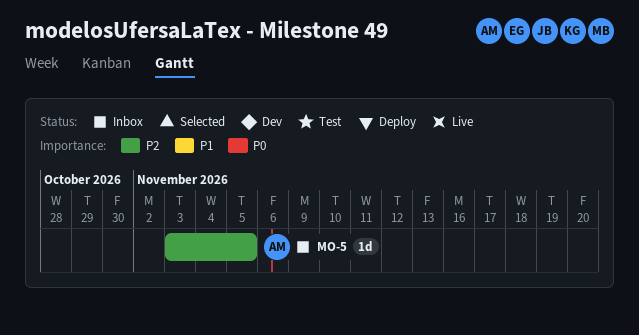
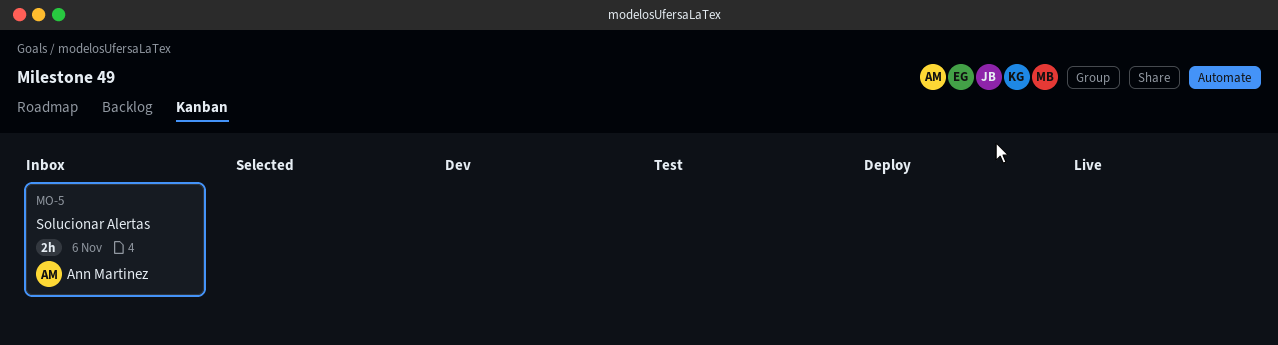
MO-5, estimate: 1d -> 2h
MO-5, due: Nov 5 -> Nov 6

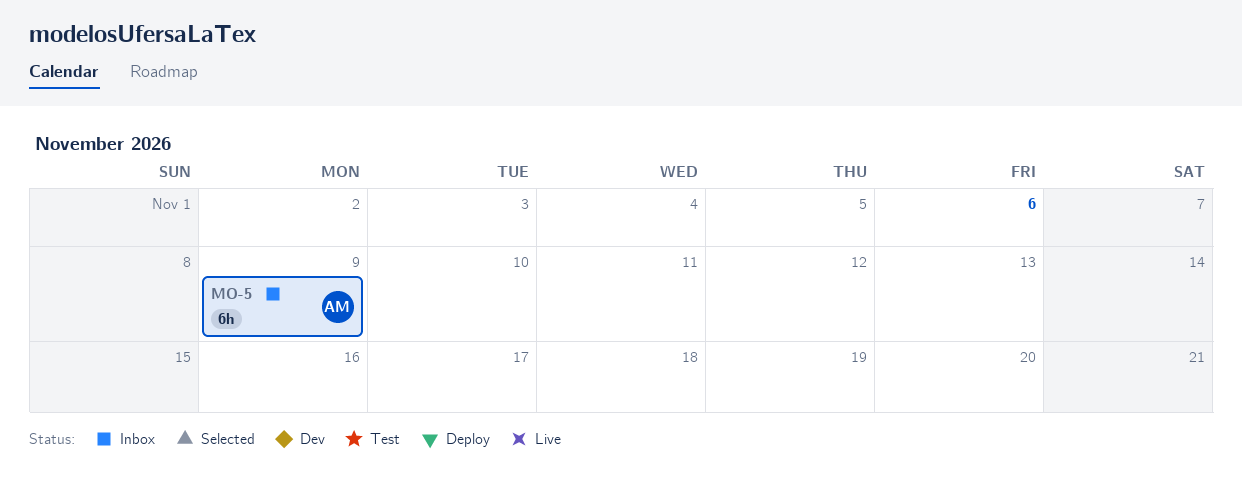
MO-5, estimate: 2h -> 6h
MO-5, due: Nov 6 -> Nov 9

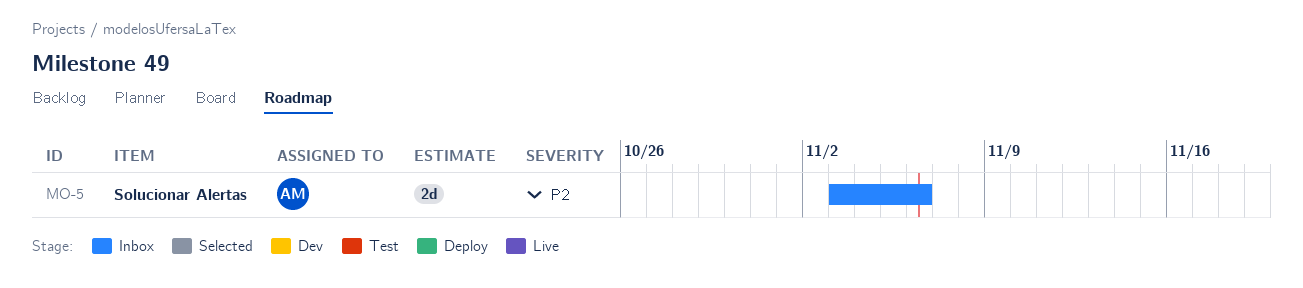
MO-5, estimate: 6h -> 2d
MO-5, due: Nov 9 -> Nov 6

